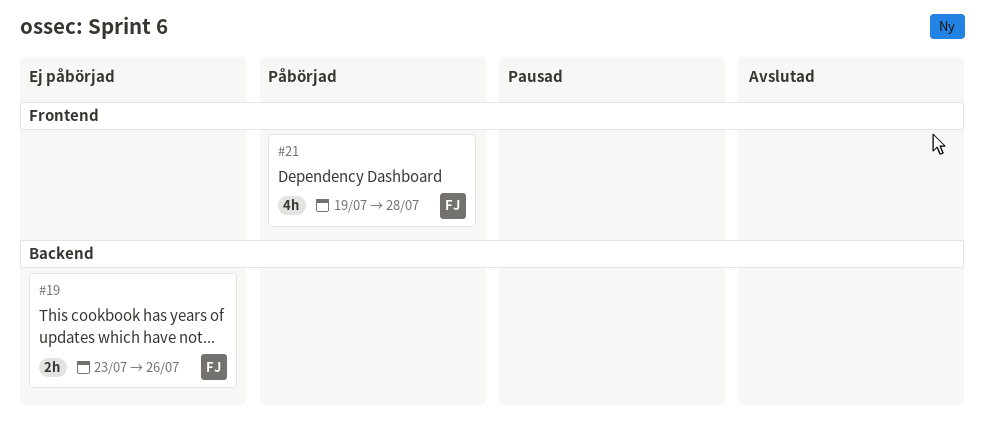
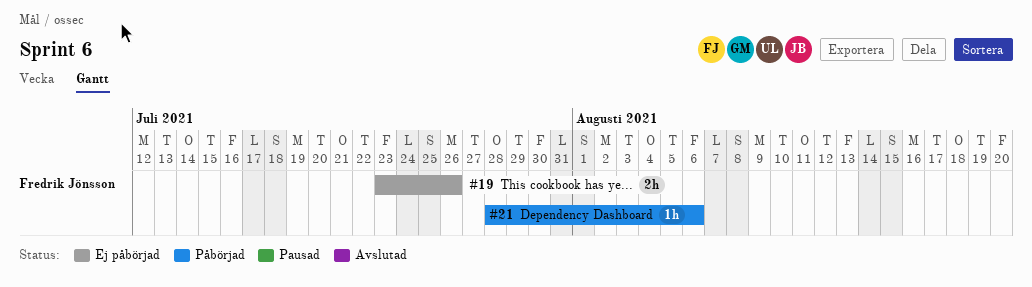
#21, estimate: 4h -> 1h
#21, start: Jul 19 -> Jul 28
#21, due: Jul 28 -> Aug 6

